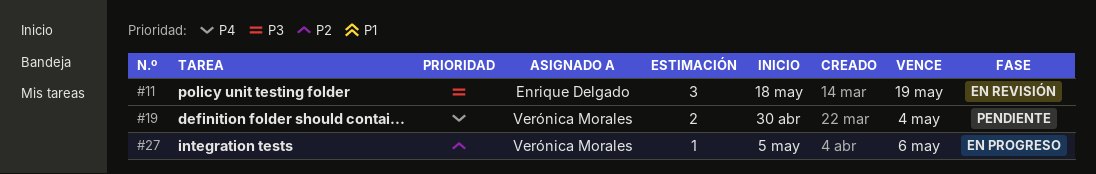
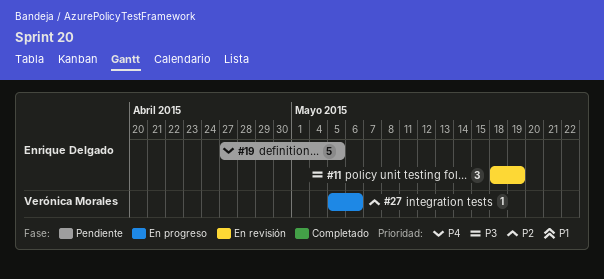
#19, owner: Verónica Morales -> Enrique Delgado
#19, estimate: 2 -> 5
#19, start: Apr 30 -> Apr 27
#19, due: May 4 -> May 5

